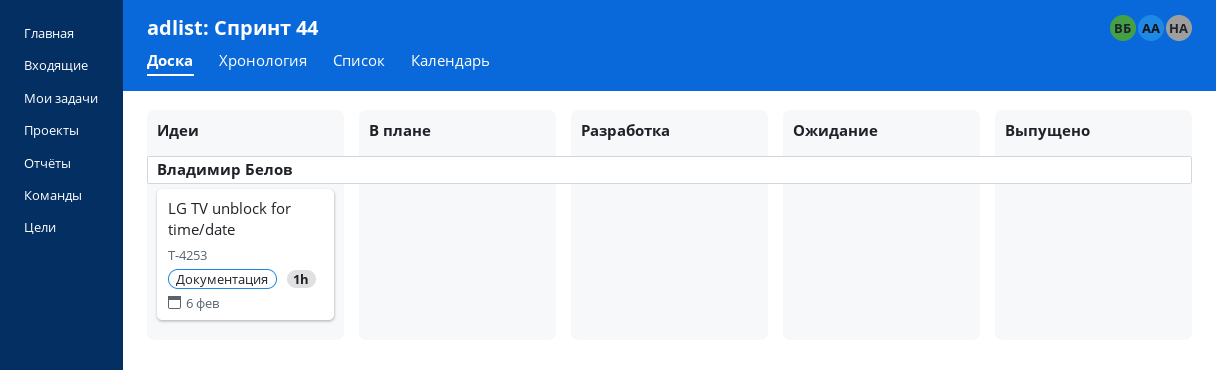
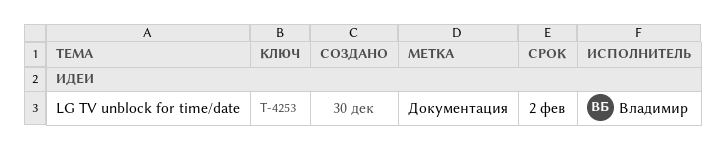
T-4253, due: Feb 6 -> Feb 2

